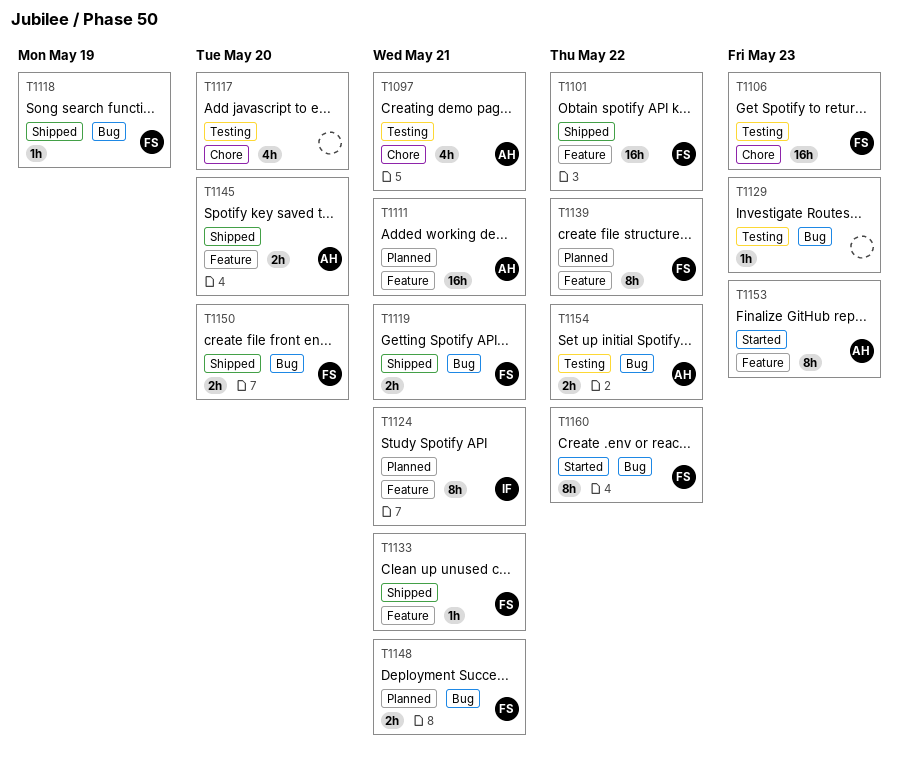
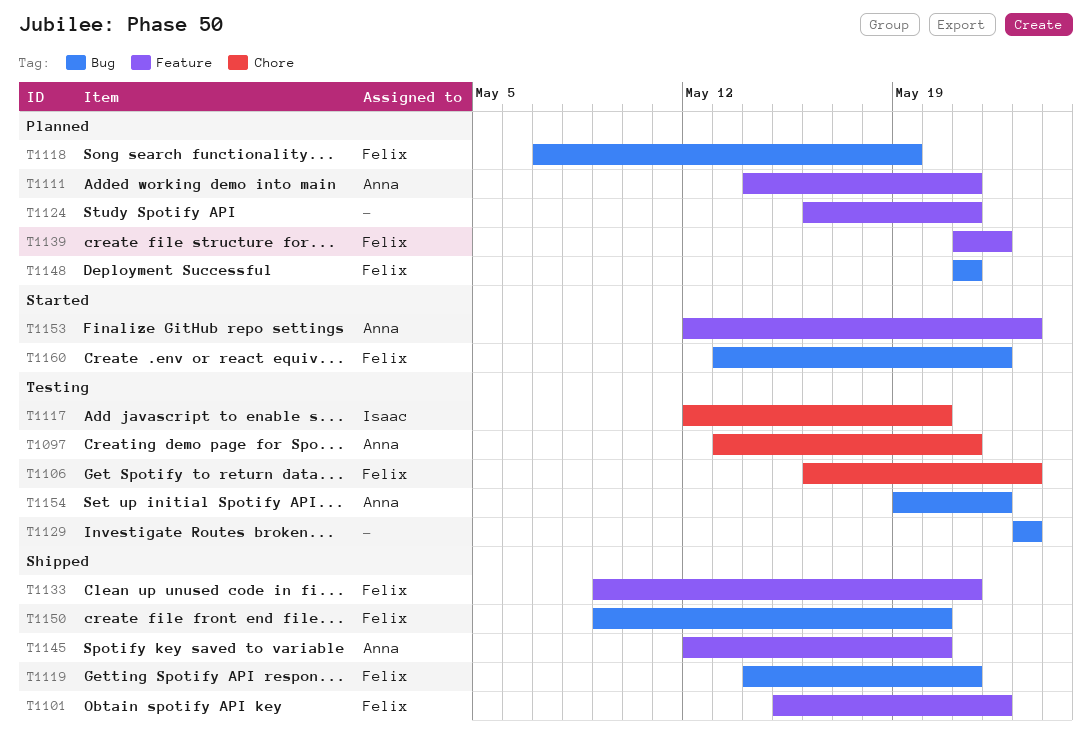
T1117, owner: none -> Isaac
T1118, status: Shipped -> Planned
T1124, owner: Isaac -> none

